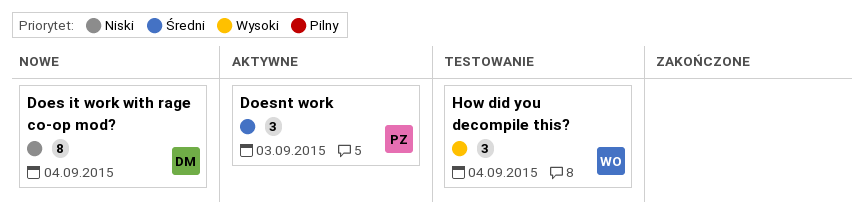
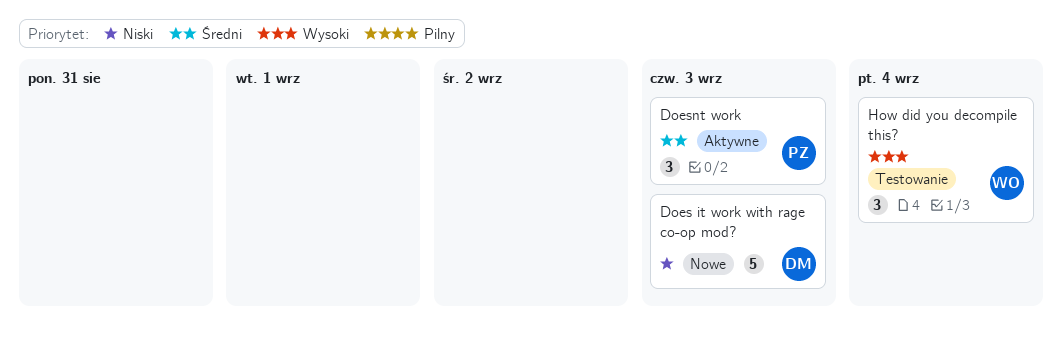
Does it work with rage co-op mod?, estimate: 8 -> 5
Does it work with rage co-op mod?, due: Sep 4 -> Sep 3

